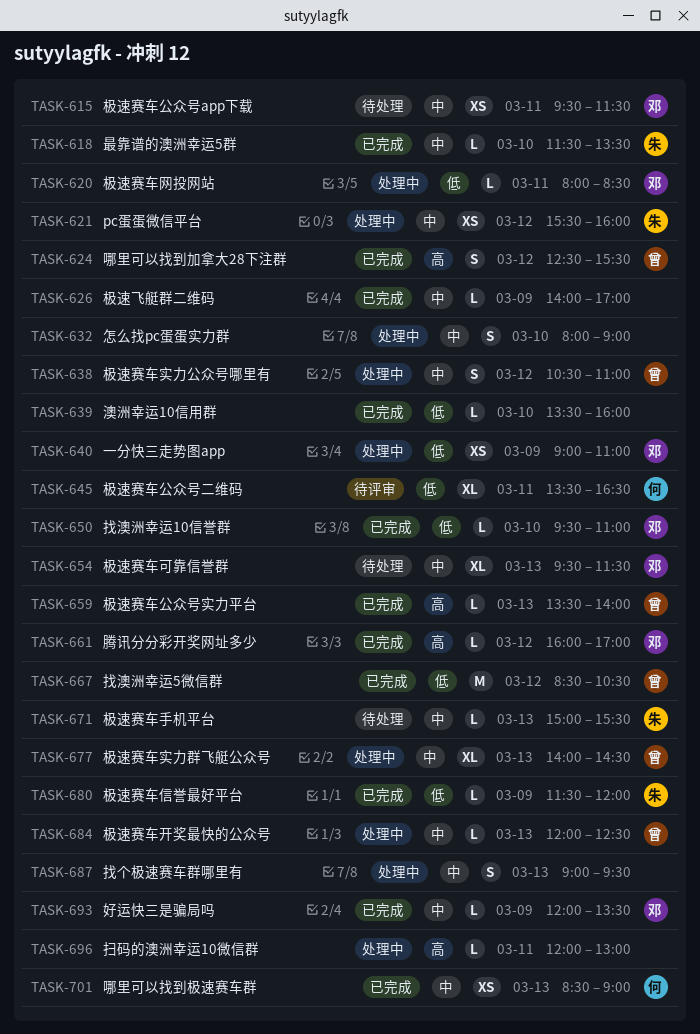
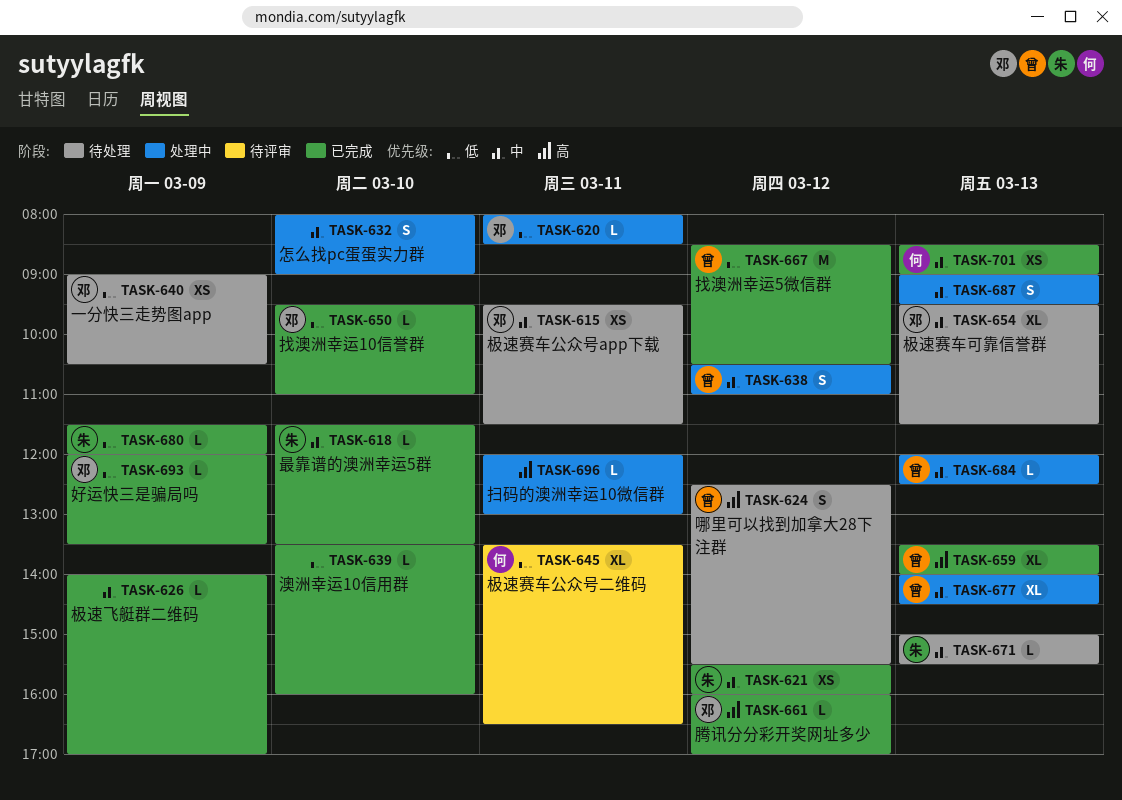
TASK-621, status: 处理中 -> 已完成
TASK-624, status: 已完成 -> 待处理
TASK-640, status: 处理中 -> 待处理
TASK-640, ends: 11:00 -> 10:30
TASK-659, estimate: L -> XL
TASK-693, priority: 中 -> 低

